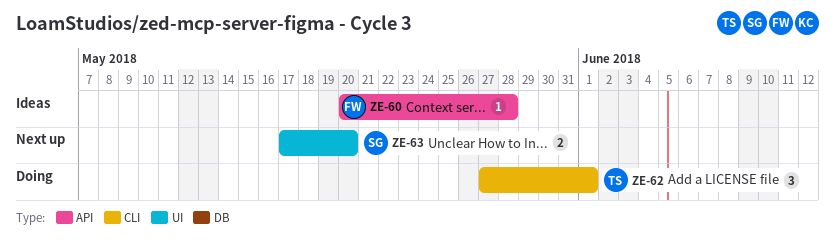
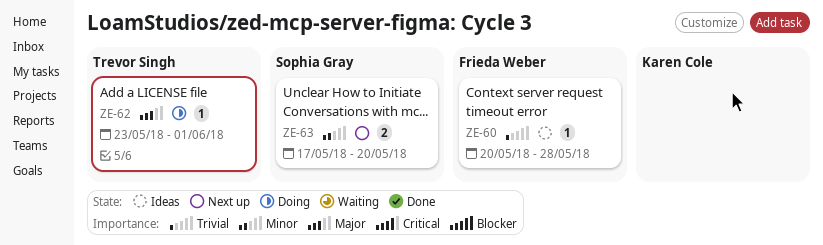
ZE-62, estimate: 3 -> 1
ZE-62, start: May 27 -> May 23

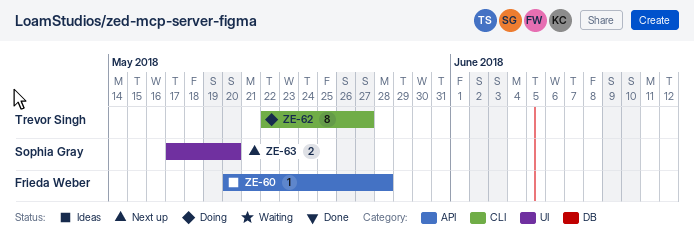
ZE-62, estimate: 1 -> 8
ZE-62, start: May 23 -> May 22
ZE-62, due: Jun 1 -> May 27

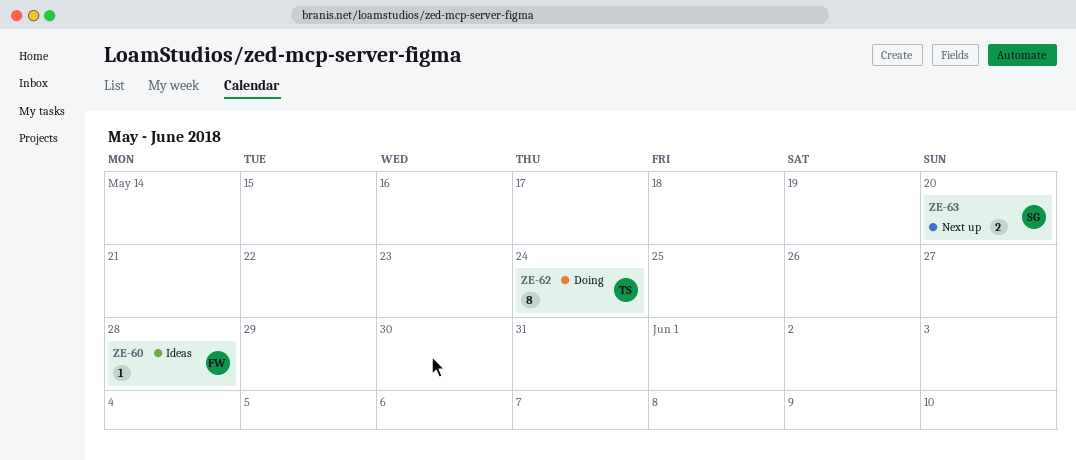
ZE-62, due: May 27 -> May 24

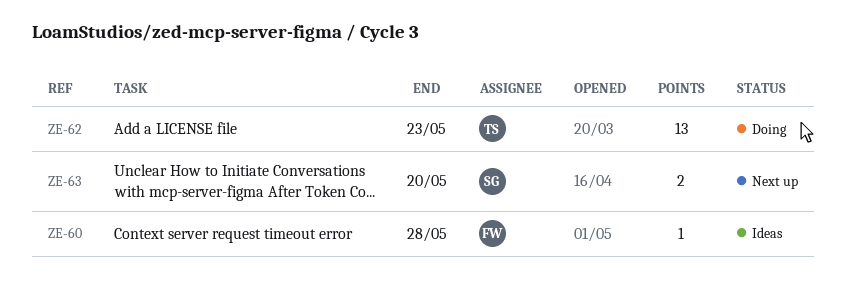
ZE-62, estimate: 8 -> 13
ZE-62, due: May 24 -> May 23

